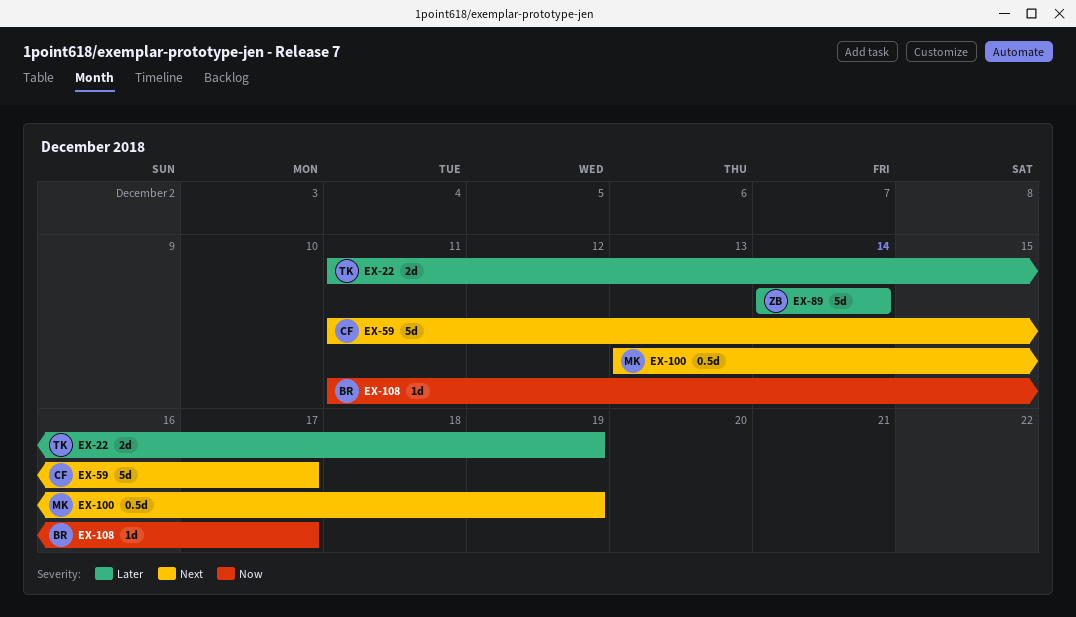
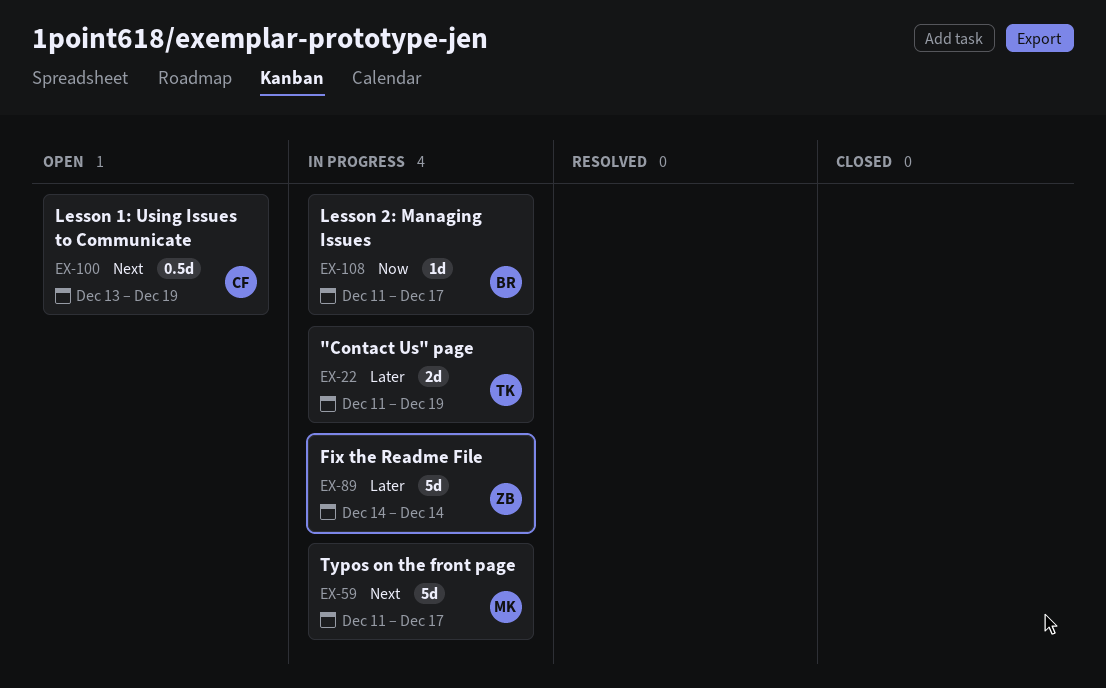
EX-59, owner: CF -> MK
EX-100, owner: MK -> CF

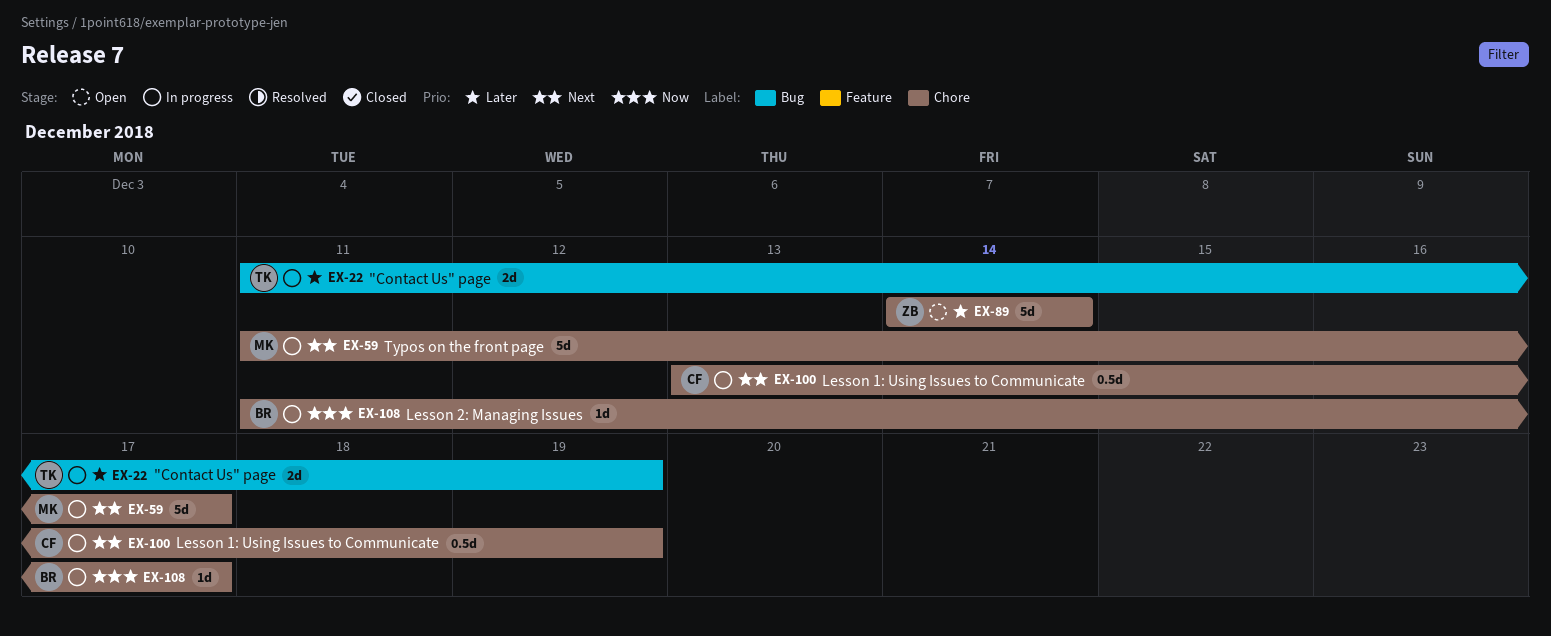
EX-89, status: In progress -> Open
EX-100, status: Open -> In progress

